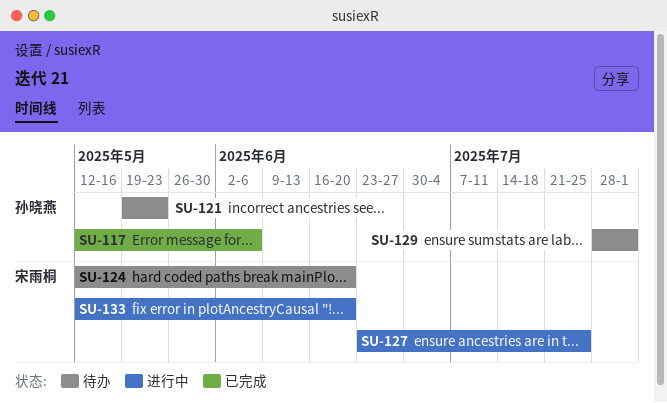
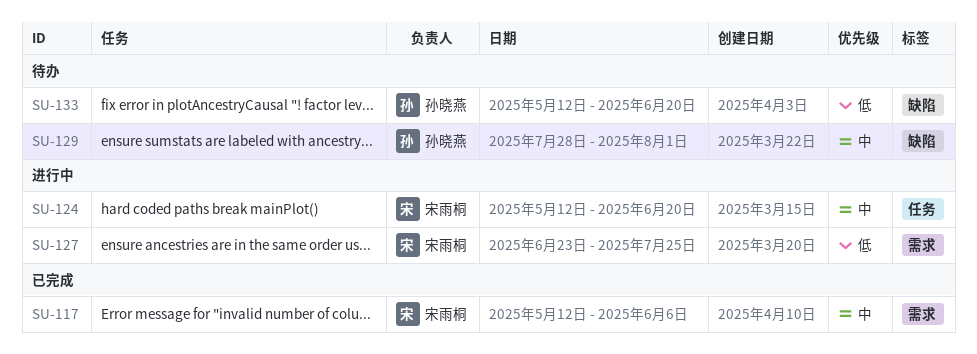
SU-117, owner: 孙晓燕 -> 宋雨桐
SU-121: present -> none
SU-124, status: 待办 -> 进行中
SU-133, status: 进行中 -> 待办
SU-133, owner: 宋雨桐 -> 孙晓燕

